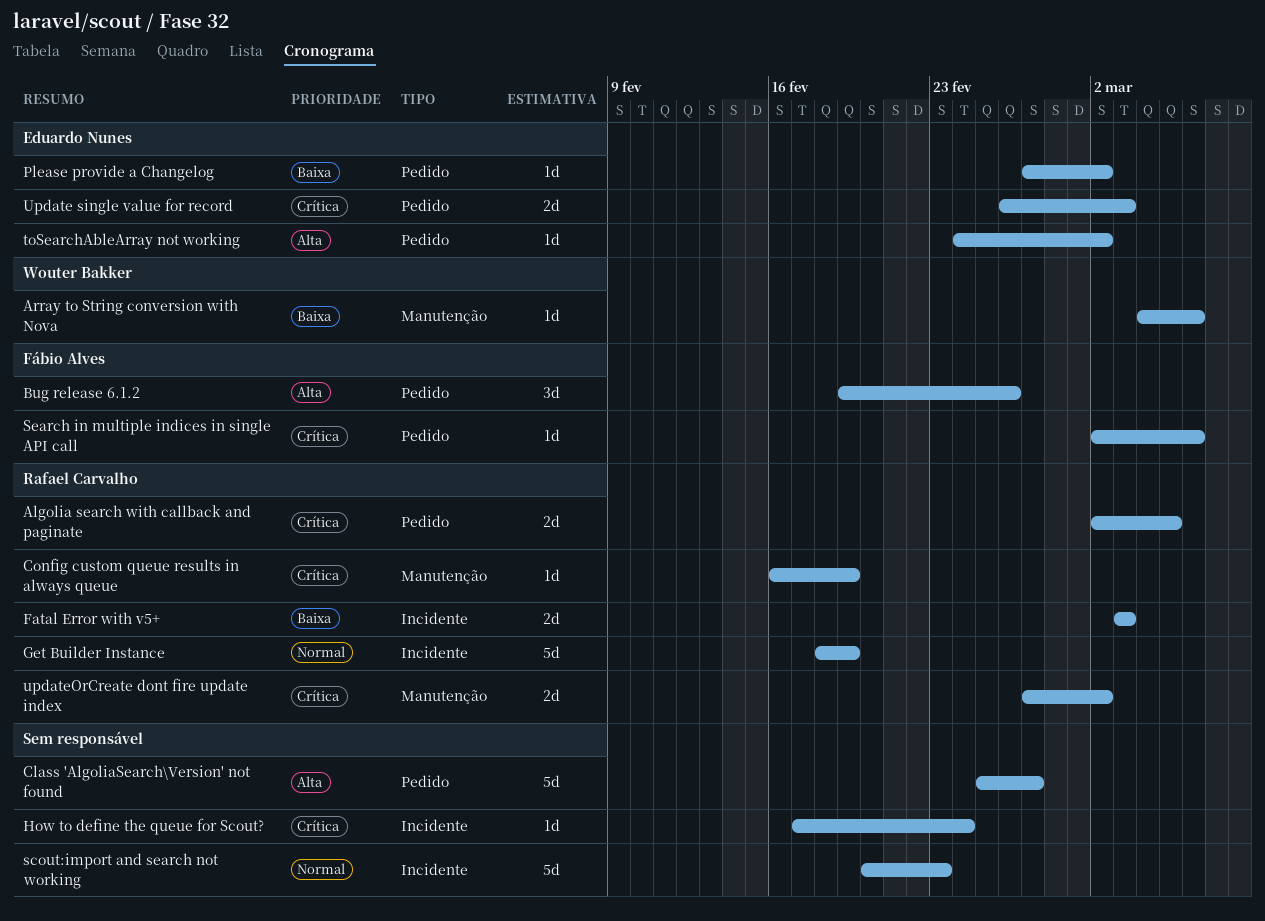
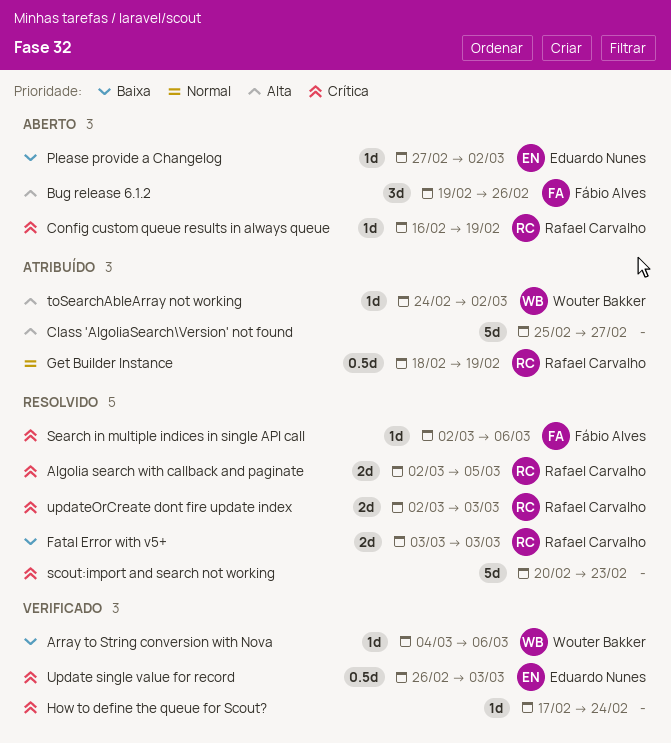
Get Builder Instance, estimate: 5d -> 0.5d
scout:import and search not working, priority: Normal -> Crítica
toSearchAbleArray not working, owner: Eduardo Nunes -> Wouter Bakker
Update single value for record, estimate: 2d -> 0.5d
updateOrCreate dont fire update index, start: Feb 27 -> Mar 2
updateOrCreate dont fire update index, due: Mar 2 -> Mar 3

